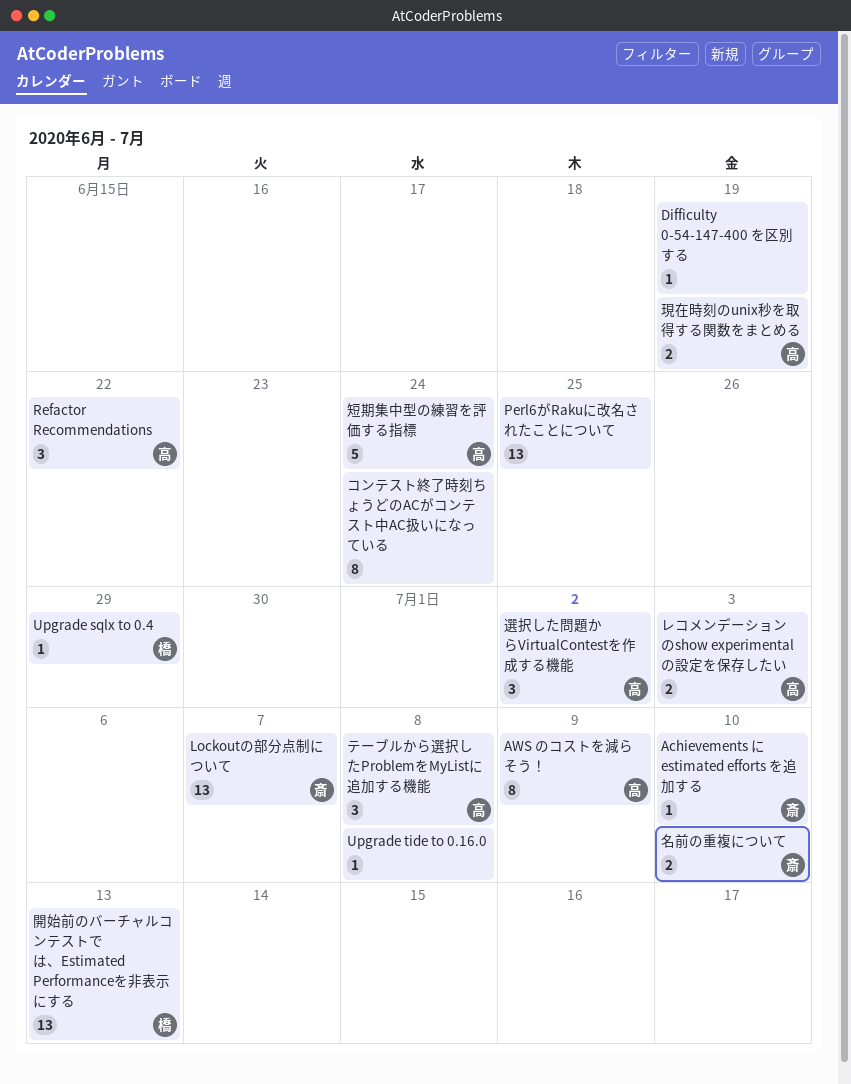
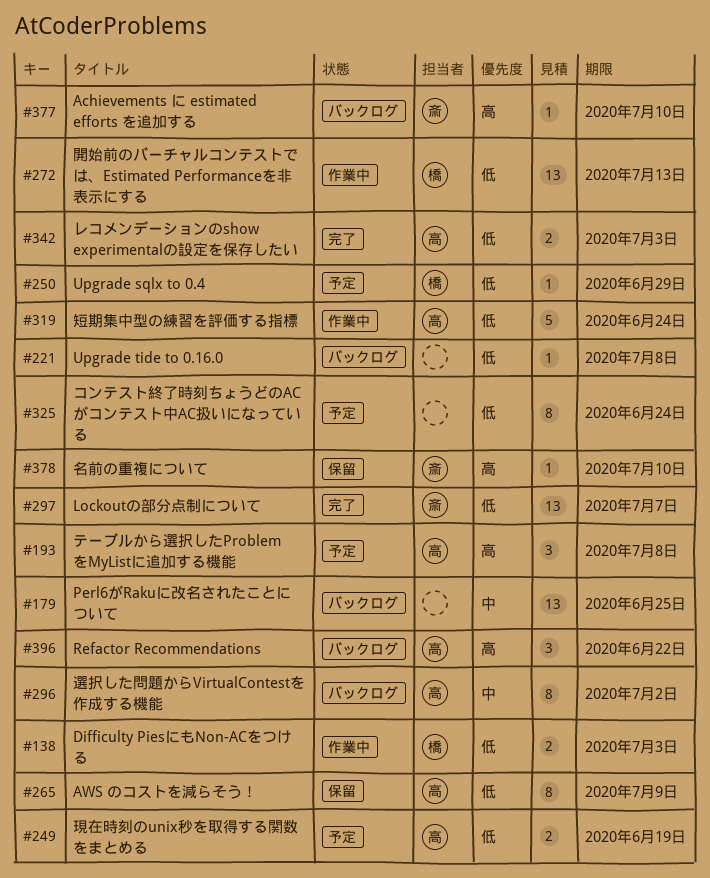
Difficulty 0-54-147-400 を区別する: present -> none
Difficulty PiesにもNon-ACをつける: none -> present
名前の重複について, estimate: 2 -> 1
選択した問題からVirtualContestを作成する機能, estimate: 3 -> 8

